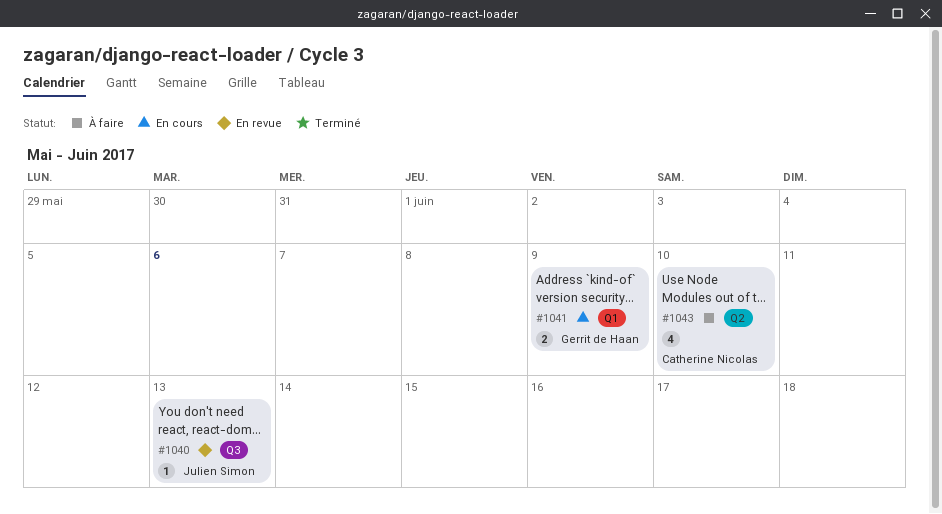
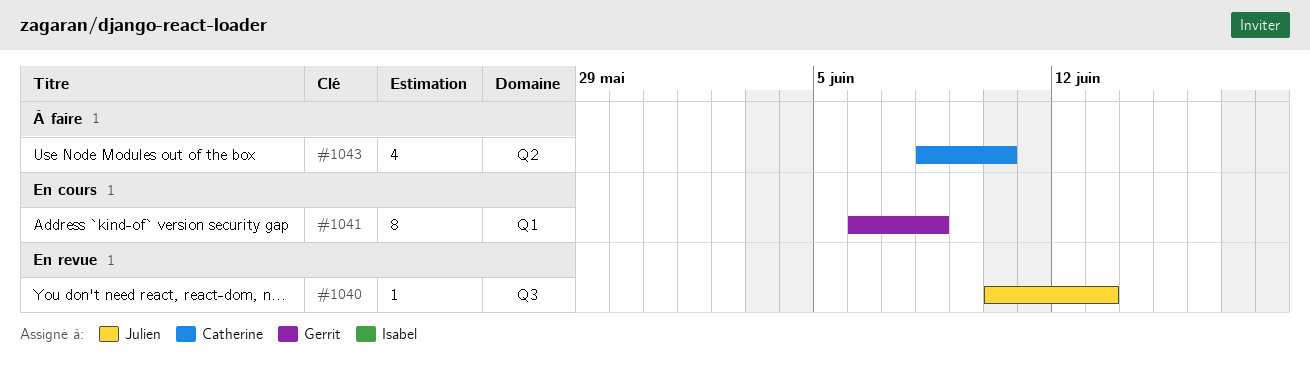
#1041, estimate: 2 -> 8
#1041, due: Jun 9 -> Jun 8

